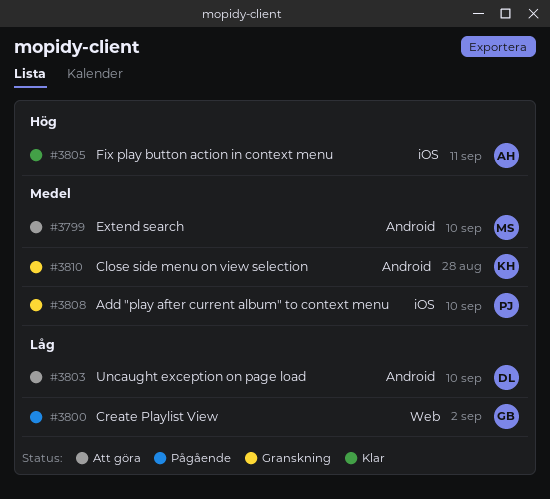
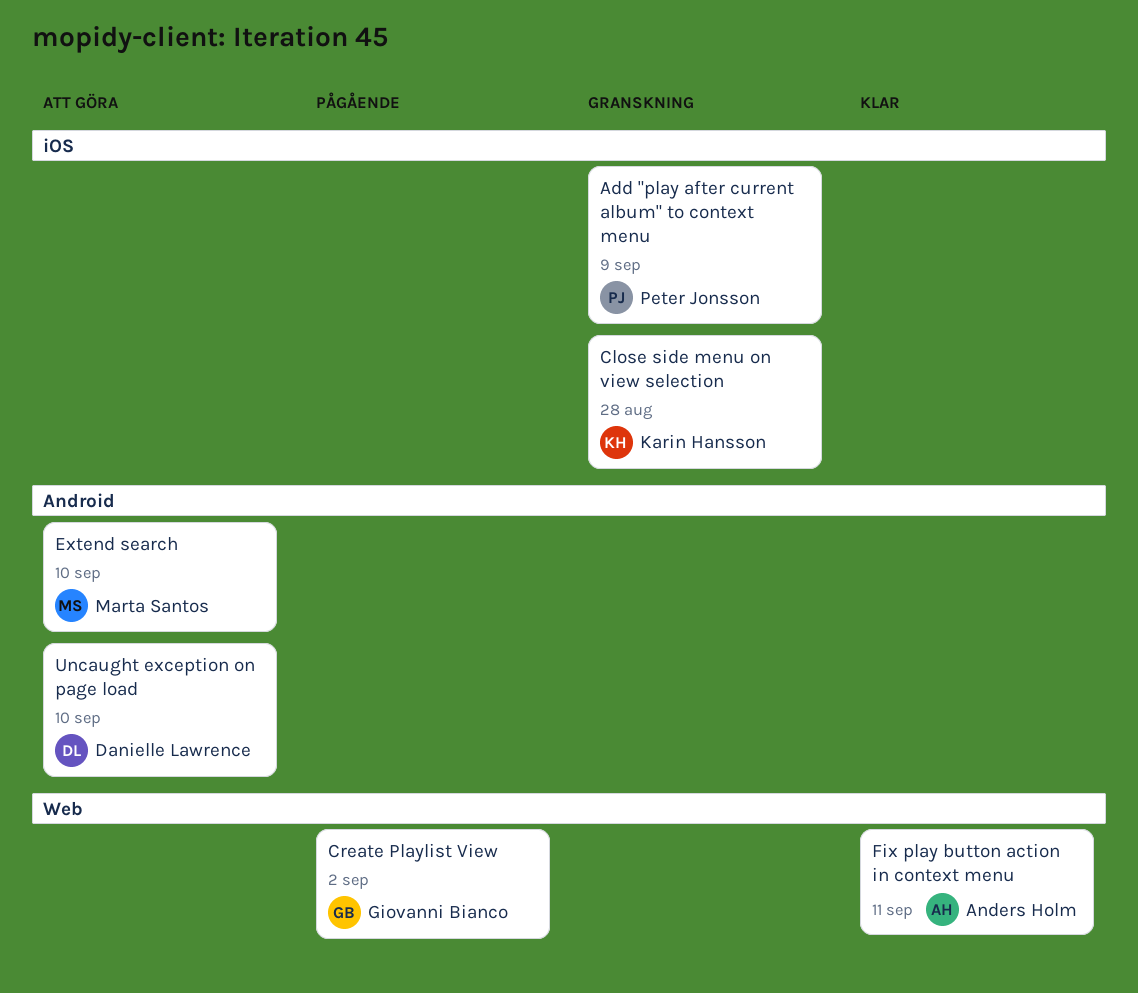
Add "play after current album" to context menu, due: Sep 10 -> Sep 9
Close side menu on view selection, label: Android -> iOS
Fix play button action in context menu, label: iOS -> Web

